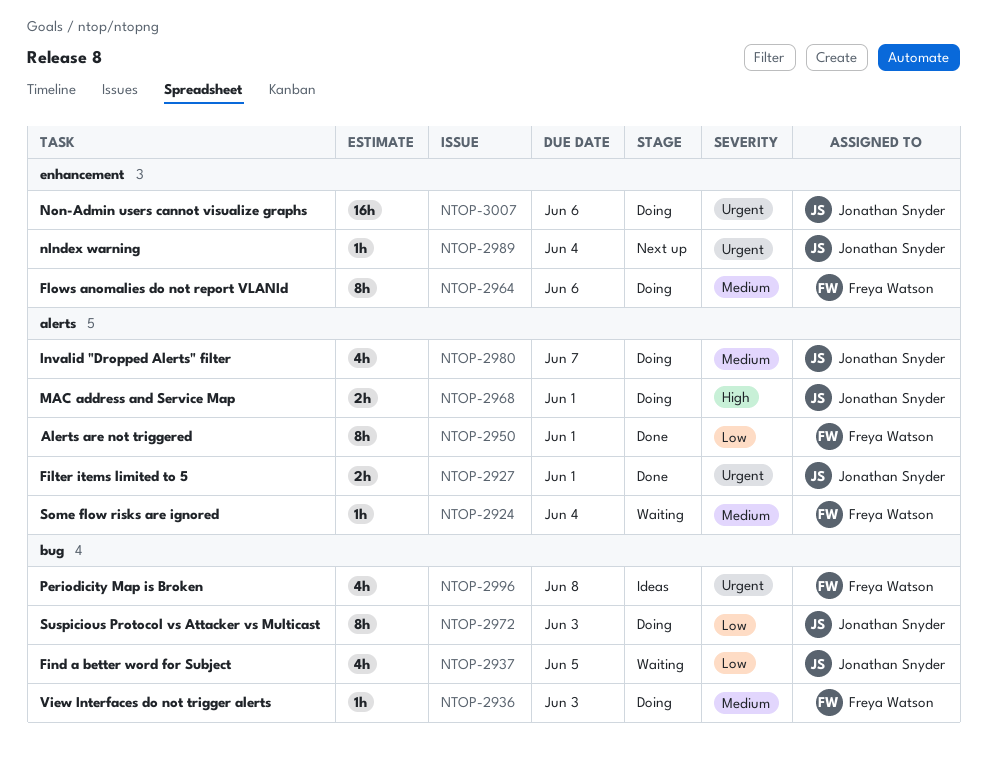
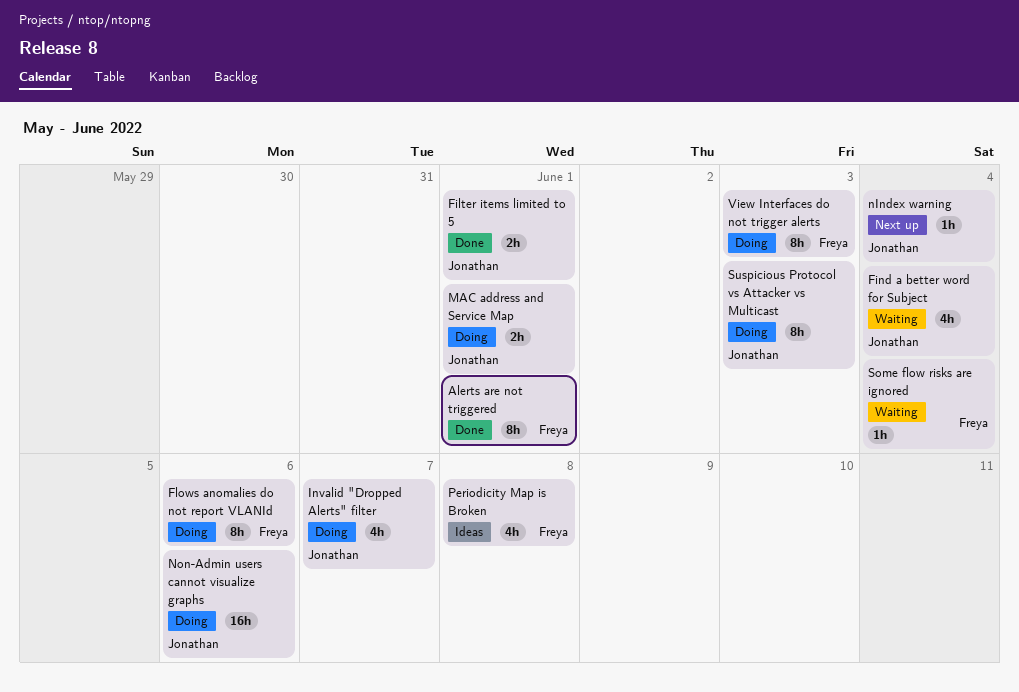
Find a better word for Subject, due: Jun 5 -> Jun 4
View Interfaces do not trigger alerts, estimate: 1h -> 8h

